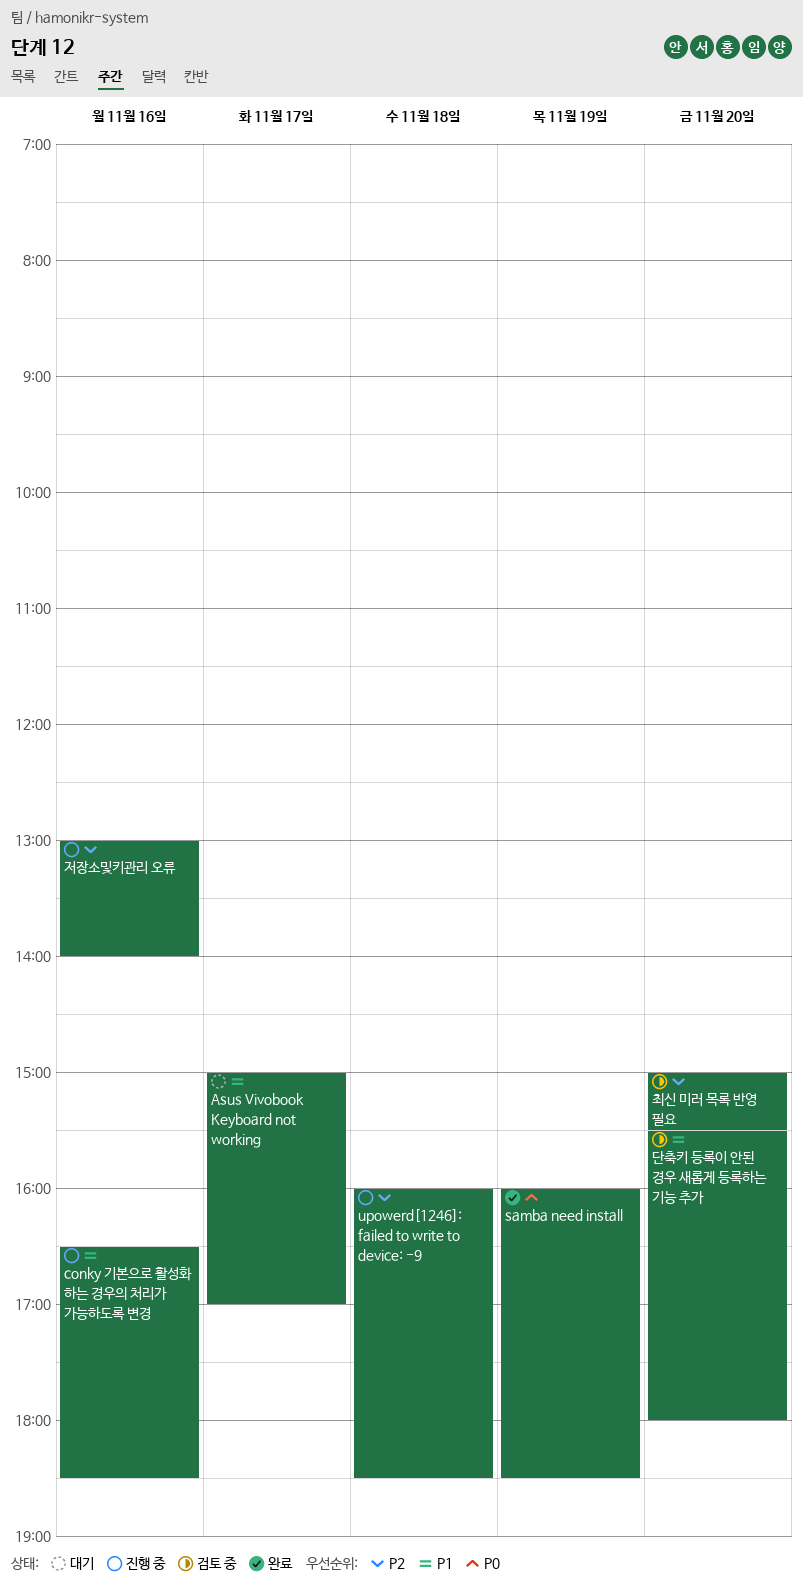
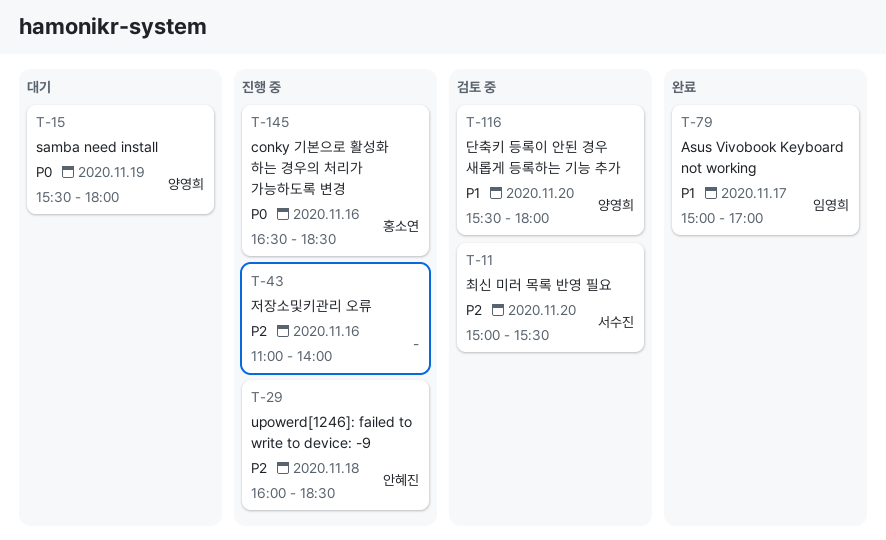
Asus Vivobook Keyboard not working, status: 대기 -> 완료
conky 기본으로 활성화 하는 경우의 처리가 가능하도록 변경, priority: P1 -> P0
samba need install, status: 완료 -> 대기
samba need install, begins: 16:00 -> 15:30
samba need install, ends: 18:30 -> 18:00
저장소및키관리 오류, begins: 13:00 -> 11:00

